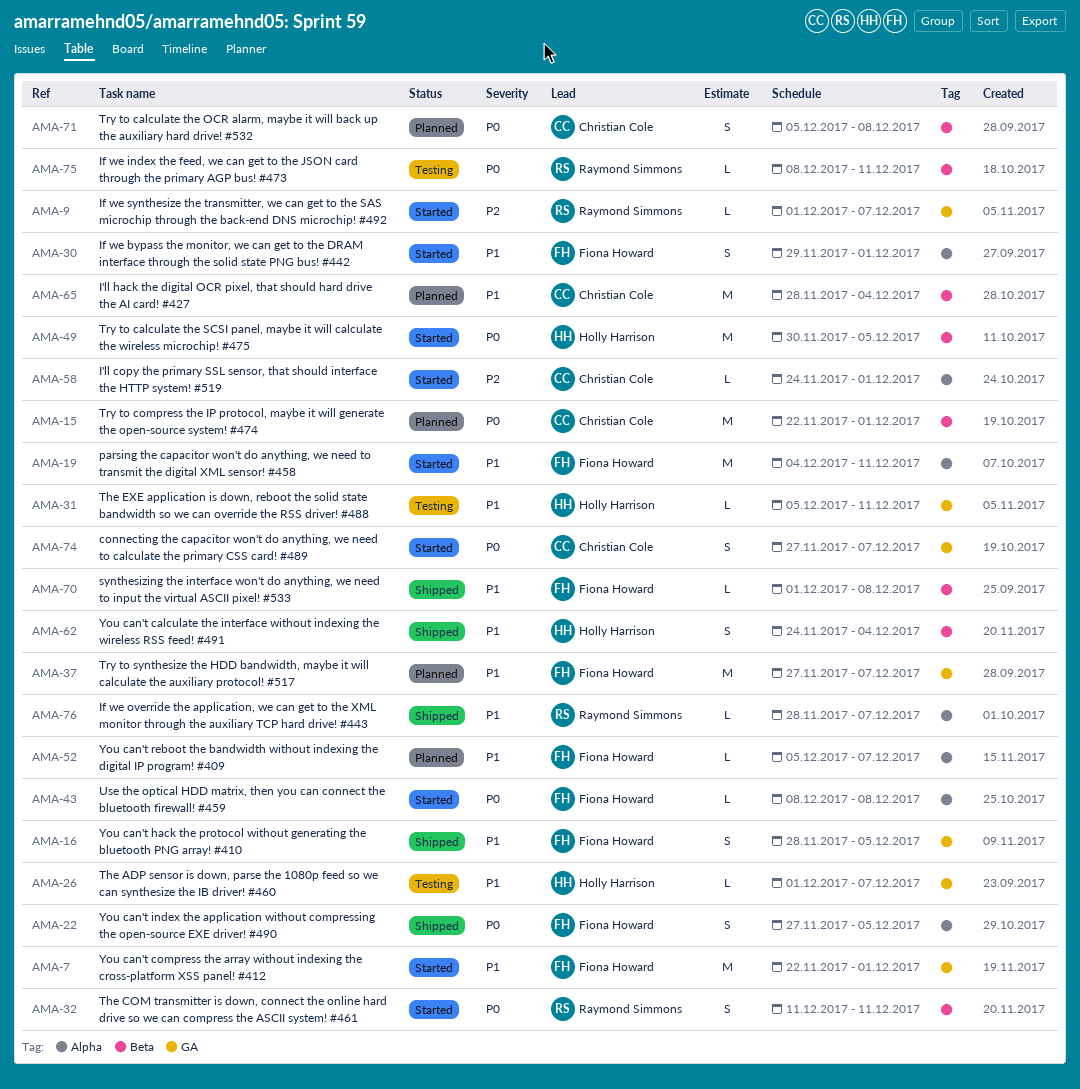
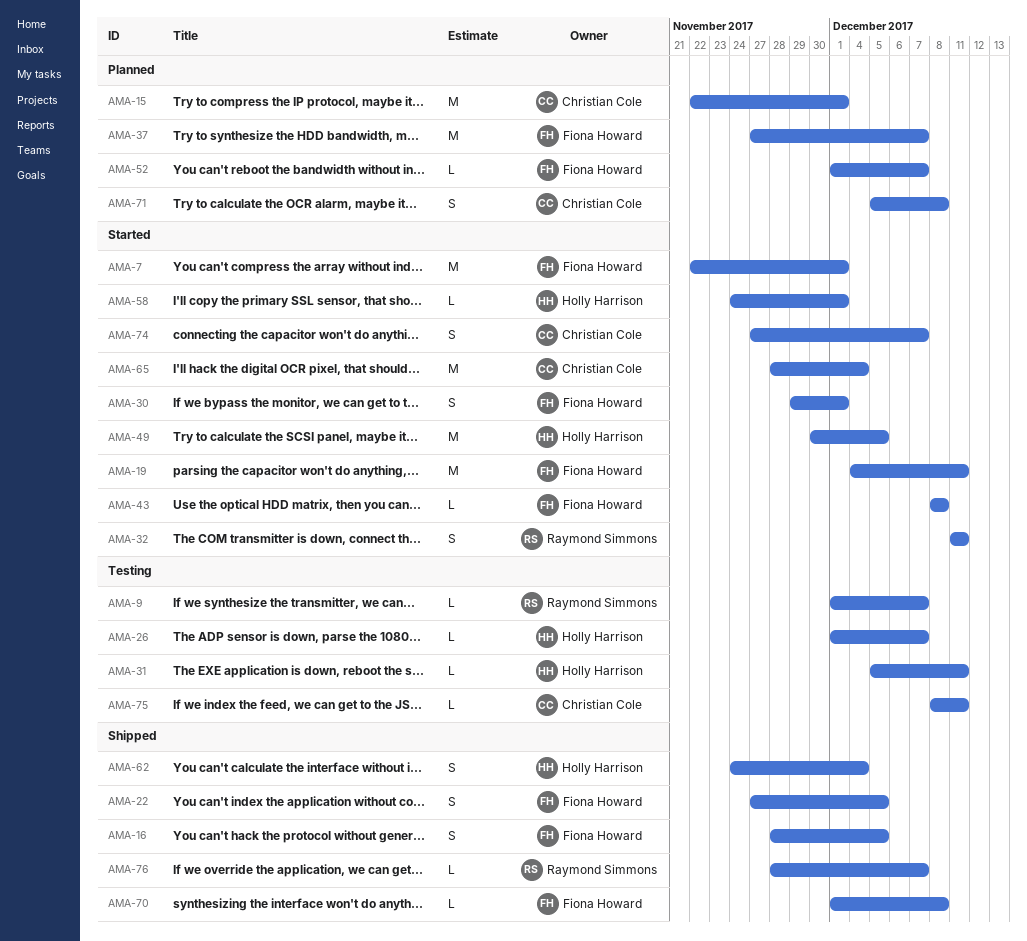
AMA-9, status: Started -> Testing
AMA-52, start: Dec 5 -> Dec 1
AMA-58, owner: Christian Cole -> Holly Harrison
AMA-65, status: Planned -> Started
AMA-75, owner: Raymond Simmons -> Christian Cole

